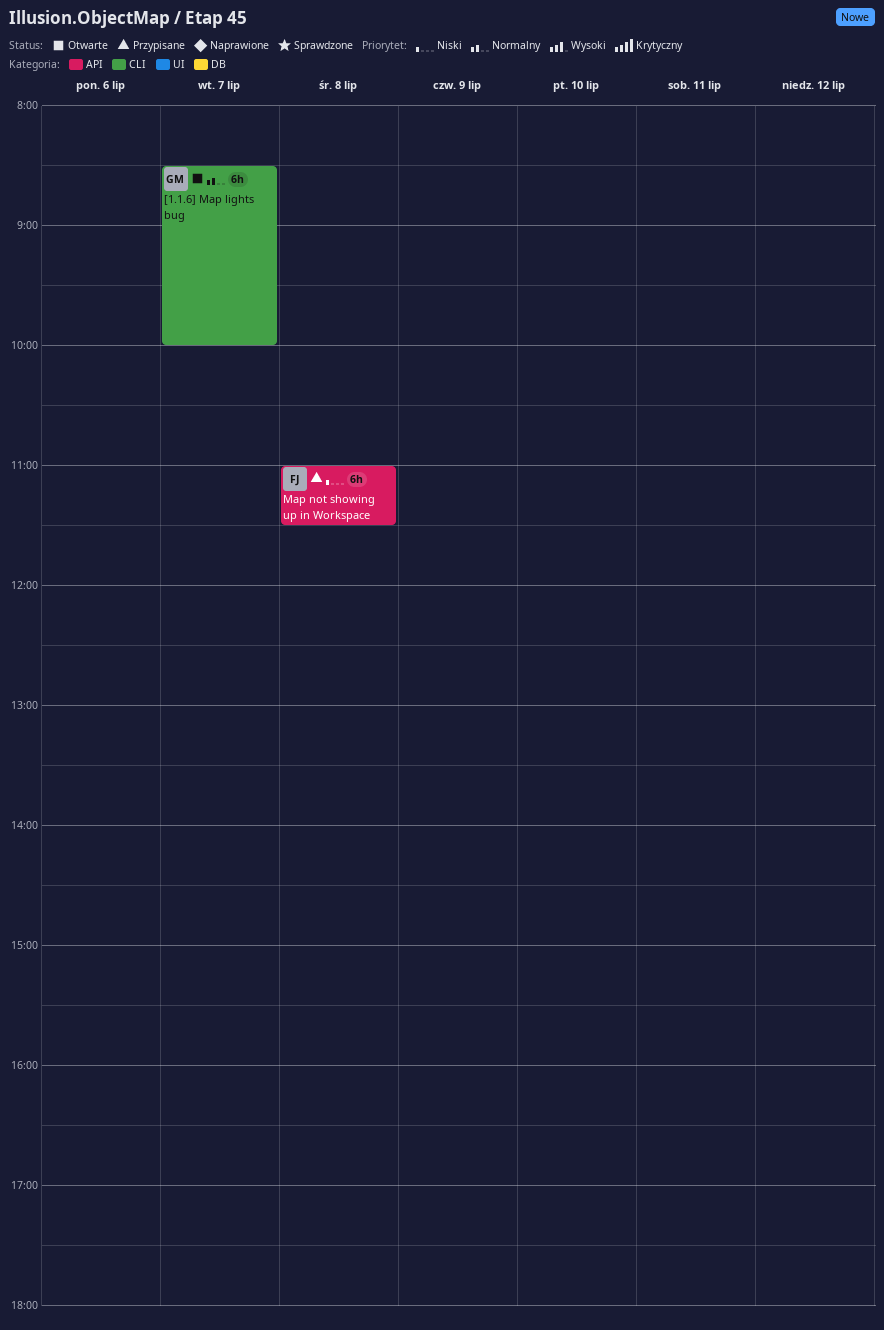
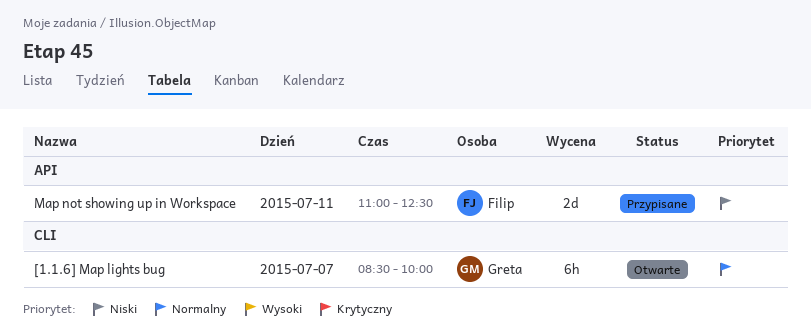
Map not showing up in Workspace, estimate: 6h -> 2d
Map not showing up in Workspace, day: Jul 8 -> Jul 11
Map not showing up in Workspace, ends: 11:30 -> 12:30

